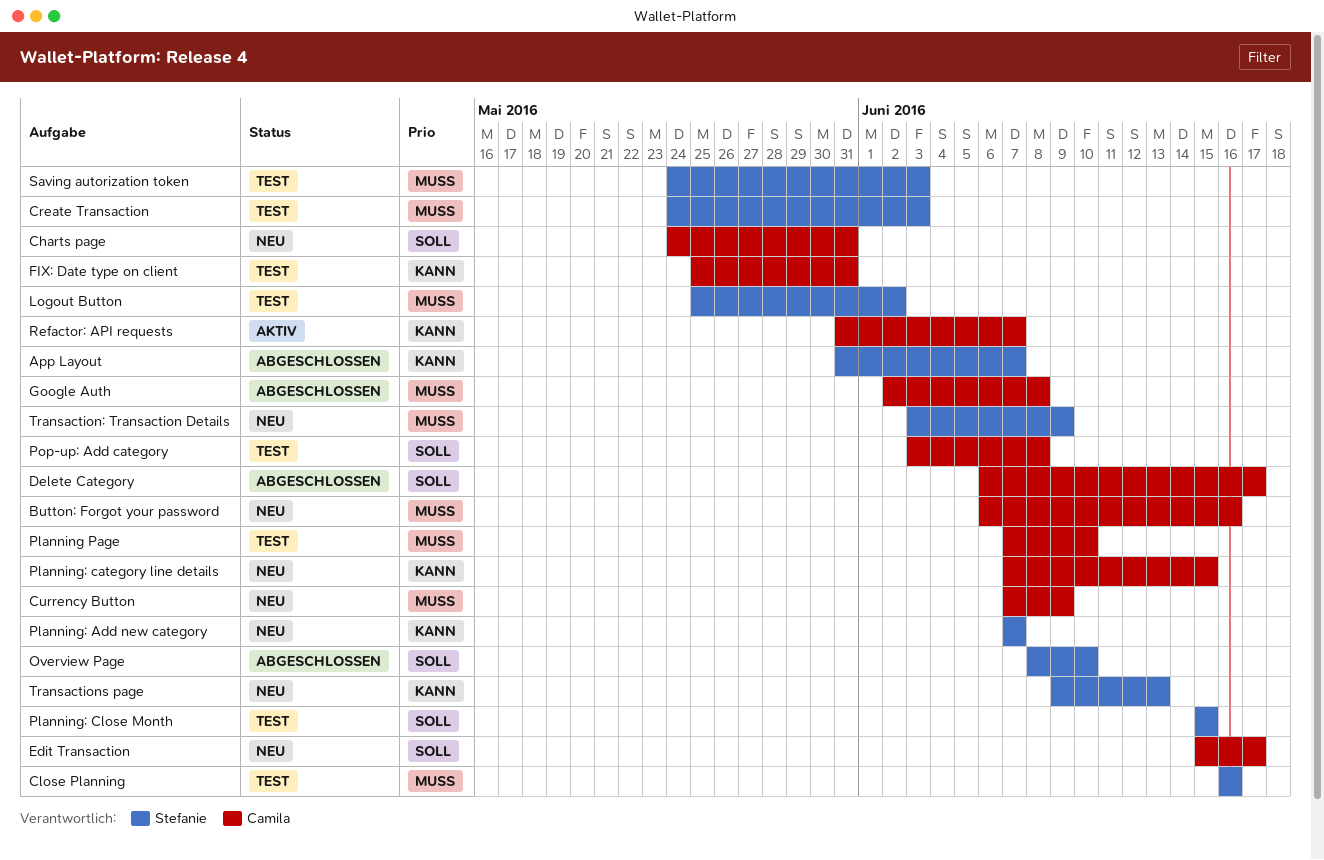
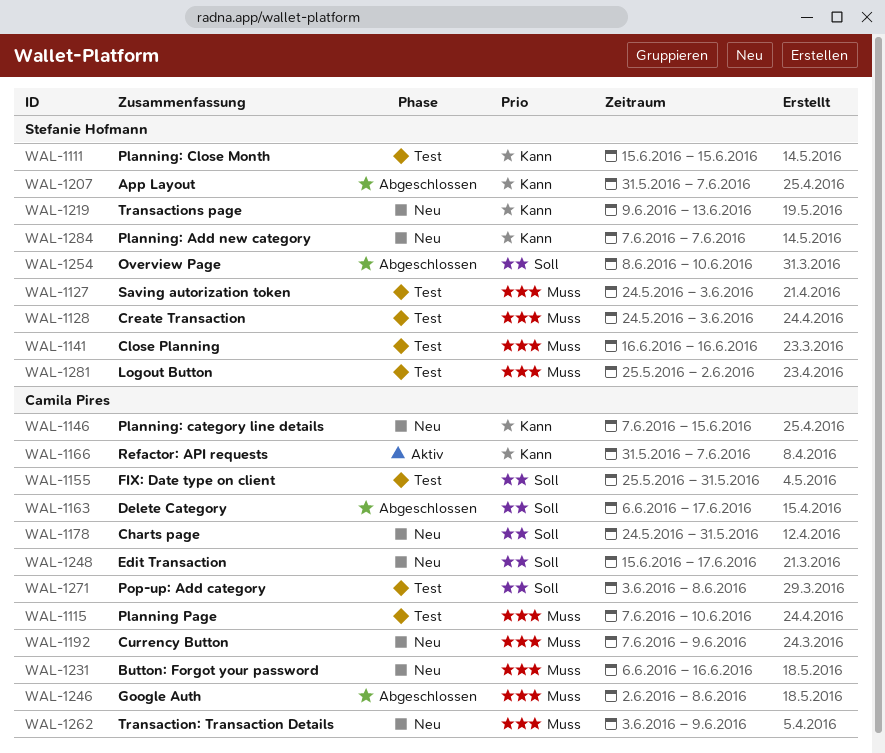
FIX: Date type on client, priority: Kann -> Soll
Planning: Close Month, priority: Soll -> Kann
Transaction: Transaction Details, owner: Stefanie Hofmann -> Camila Pires

